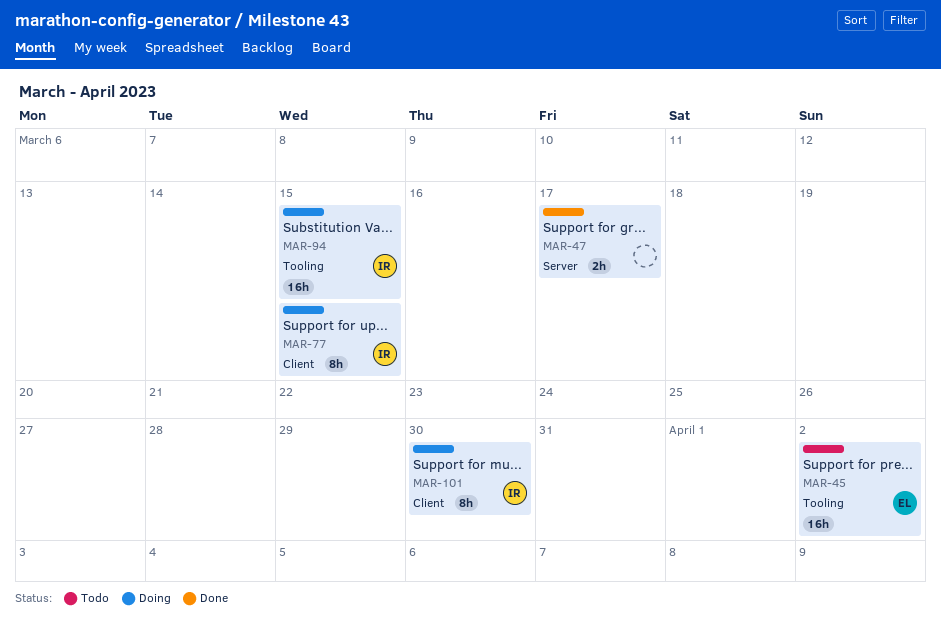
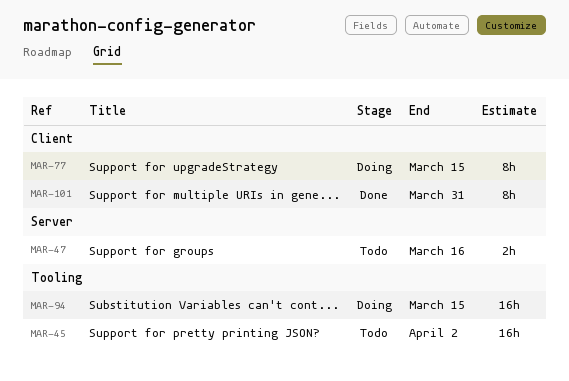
MAR-47, status: Done -> Todo
MAR-47, due: Mar 17 -> Mar 16
MAR-101, status: Doing -> Done
MAR-101, due: Mar 30 -> Mar 31

